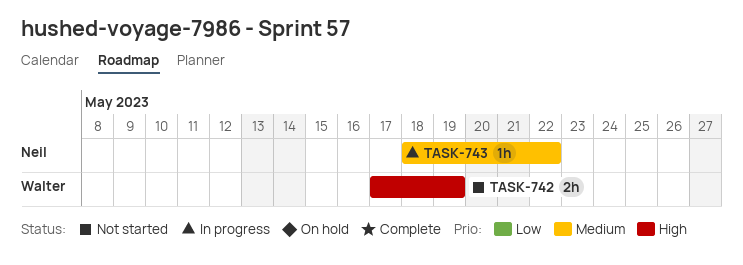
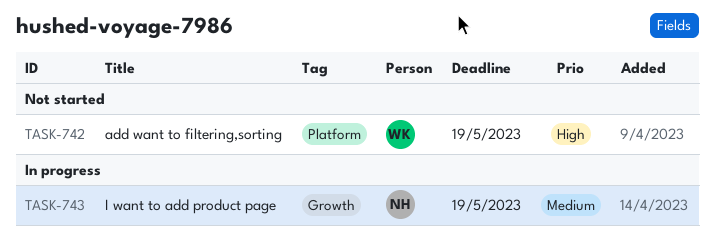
TASK-743, due: May 22 -> May 19

